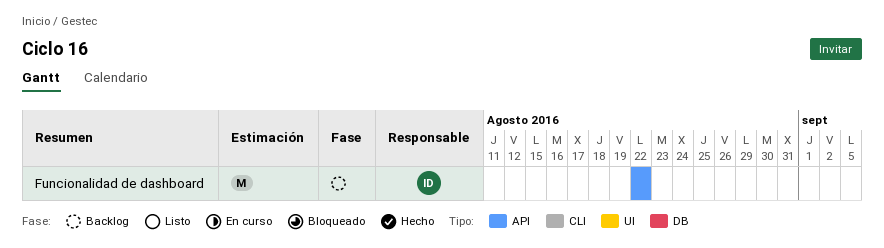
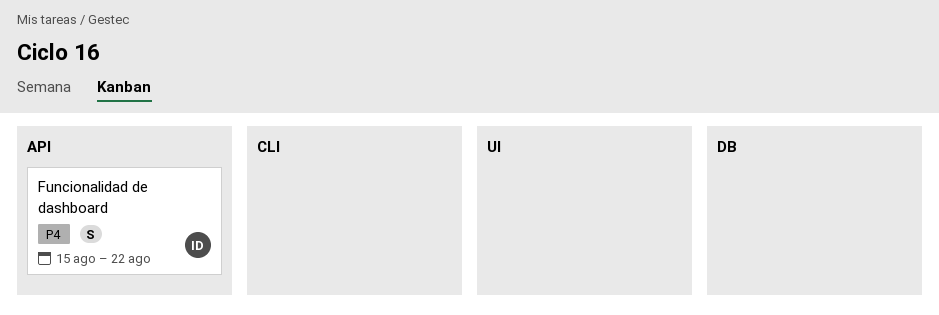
Funcionalidad de dashboard, estimate: M -> S
Funcionalidad de dashboard, start: Aug 22 -> Aug 15

